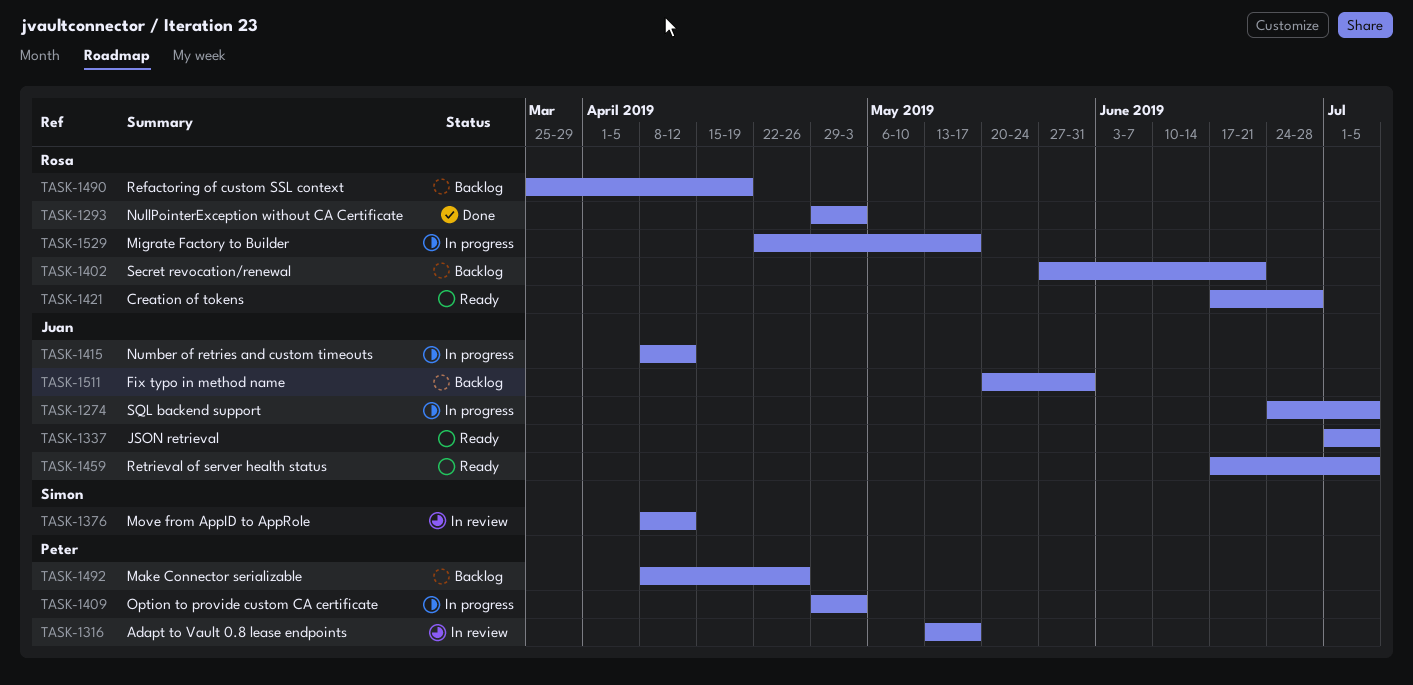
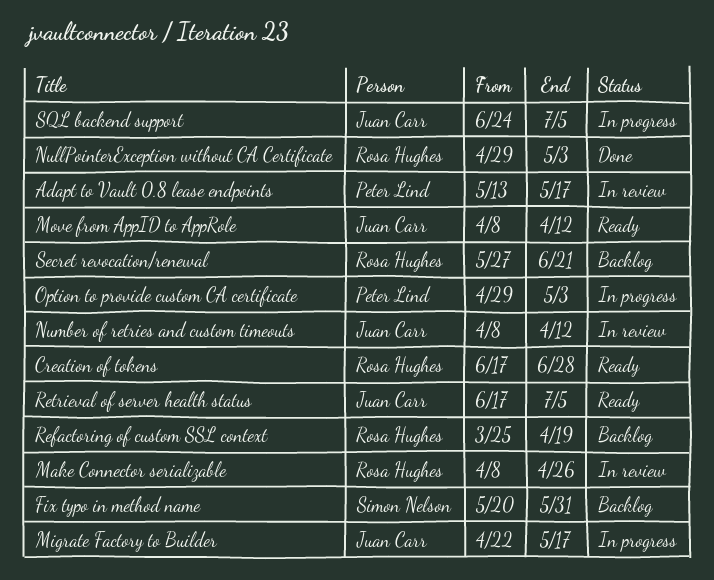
Fix typo in method name, owner: Juan Carr -> Simon Nelson
JSON retrieval: present -> none
Make Connector serializable, status: Backlog -> In review
Make Connector serializable, owner: Peter Lind -> Rosa Hughes
Migrate Factory to Builder, owner: Rosa Hughes -> Juan Carr
Move from AppID to AppRole, status: In review -> Ready
Move from AppID to AppRole, owner: Simon Nelson -> Juan Carr
Number of retries and custom timeouts, status: In progress -> In review

